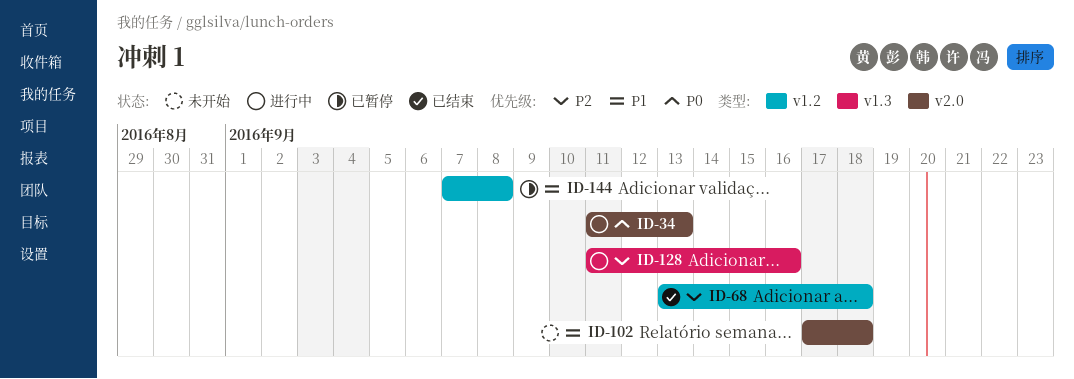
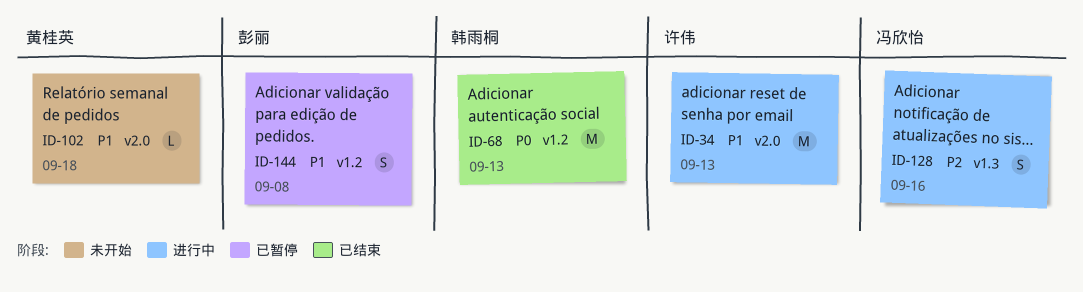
ID-34, priority: P0 -> P1
ID-68, priority: P2 -> P0
ID-68, due: Sep 18 -> Sep 13

